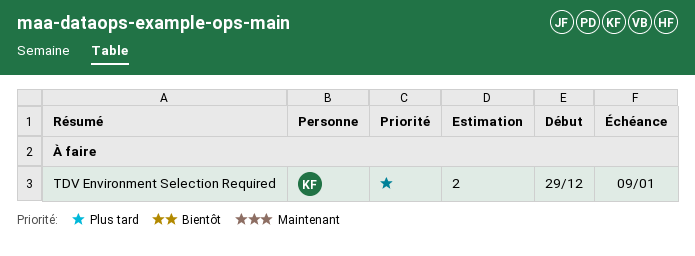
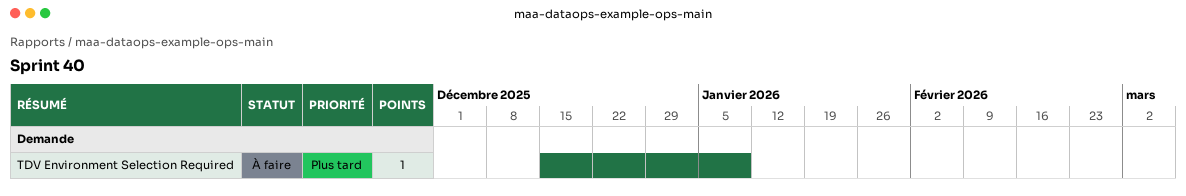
TDV Environment Selection Required, estimate: 2 -> 1
TDV Environment Selection Required, start: Dec 29 -> Dec 15

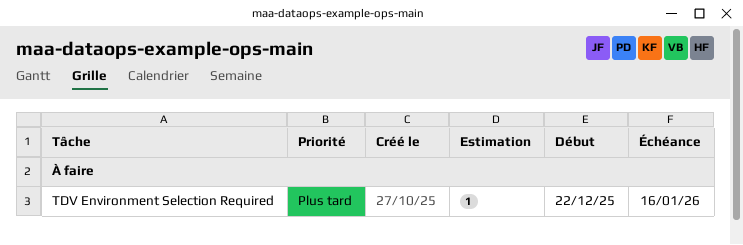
TDV Environment Selection Required, start: Dec 15 -> Dec 22
TDV Environment Selection Required, due: Jan 9 -> Jan 16

